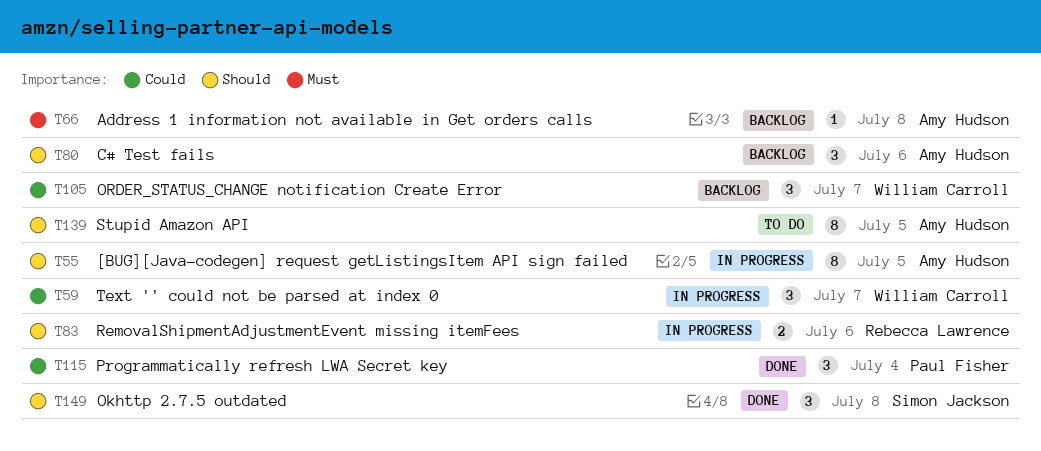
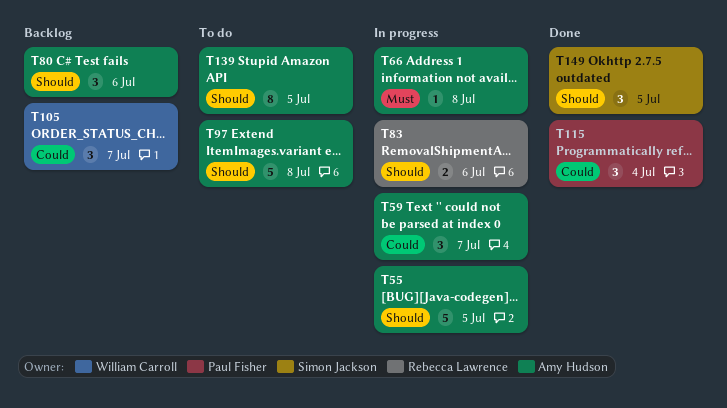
T55, estimate: 8 -> 5
T59, owner: William Carroll -> Amy Hudson
T66, status: Backlog -> In progress
T97: none -> present
T149, due: Jul 8 -> Jul 5

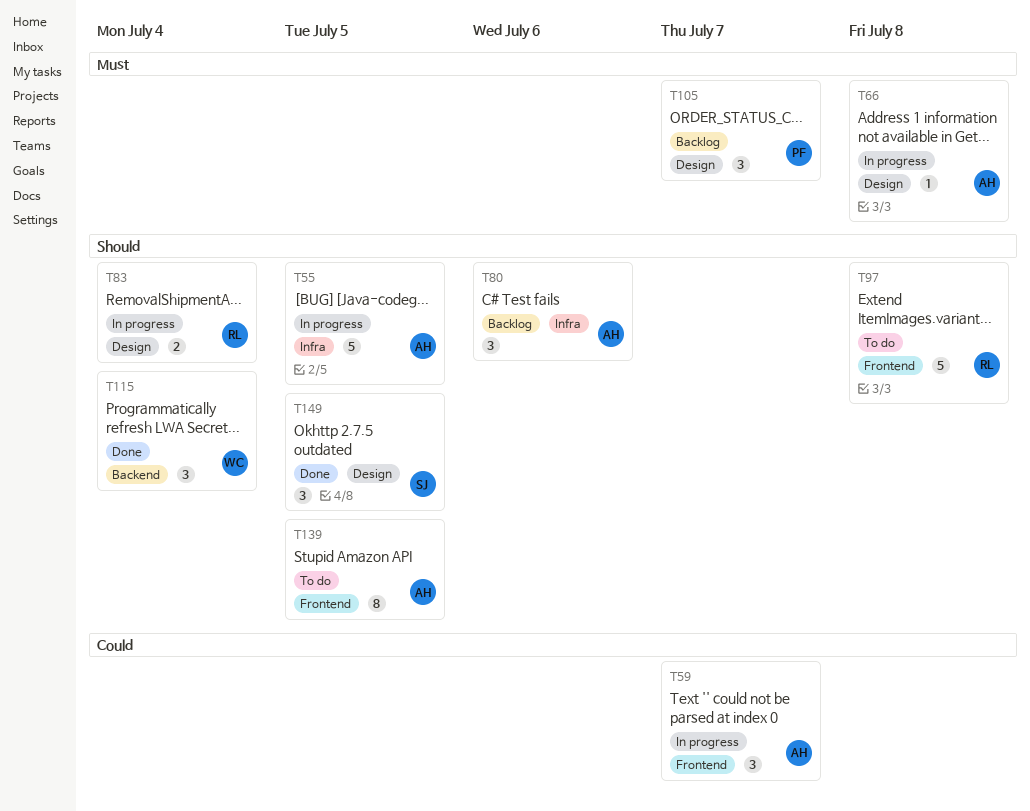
T83, due: Jul 6 -> Jul 4
T97, owner: Amy Hudson -> Rebecca Lawrence
T105, owner: William Carroll -> Paul Fisher
T105, priority: Could -> Must
T115, owner: Paul Fisher -> William Carroll
T115, priority: Could -> Should

